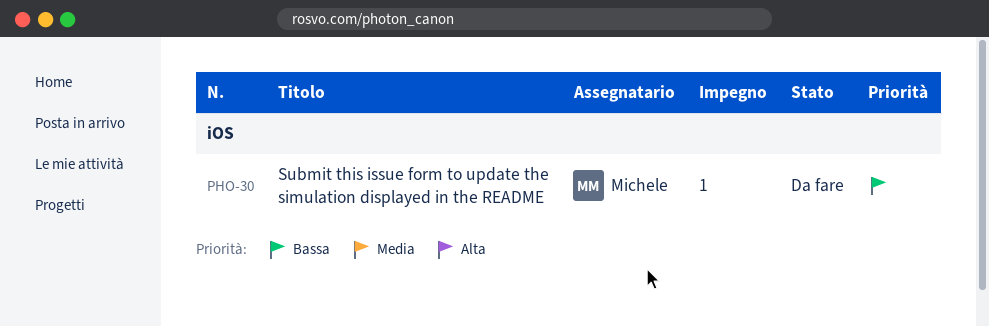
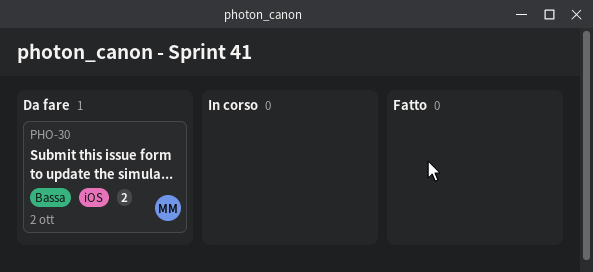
PHO-30, estimate: 1 -> 2

